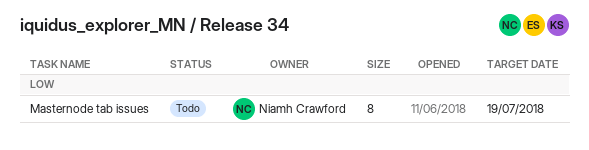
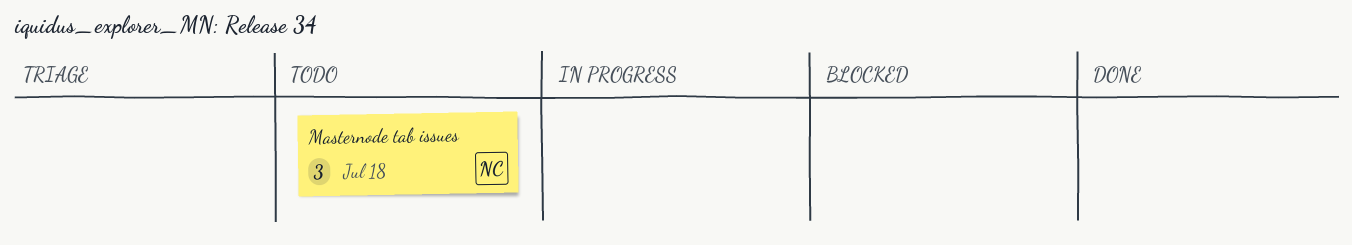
Masternode tab issues, estimate: 8 -> 3
Masternode tab issues, due: Jul 19 -> Jul 18

